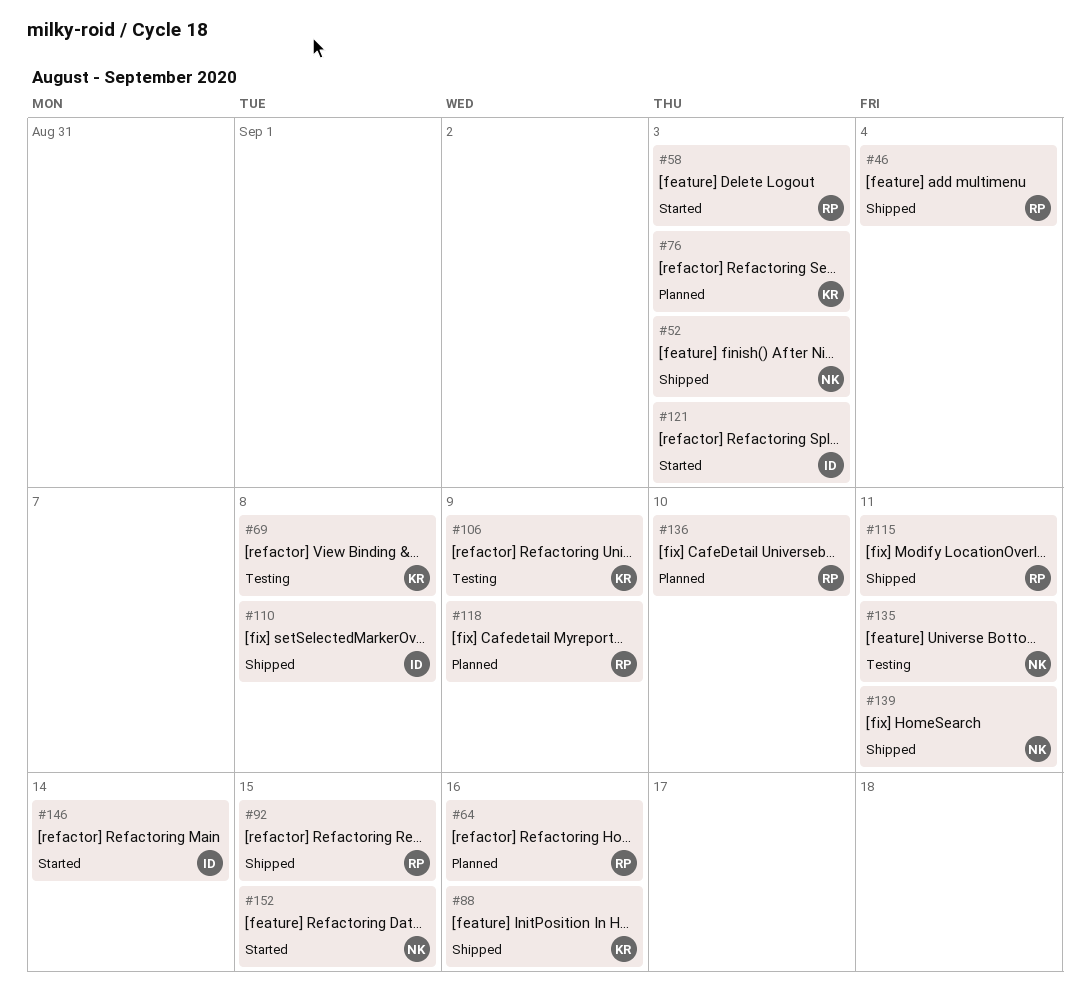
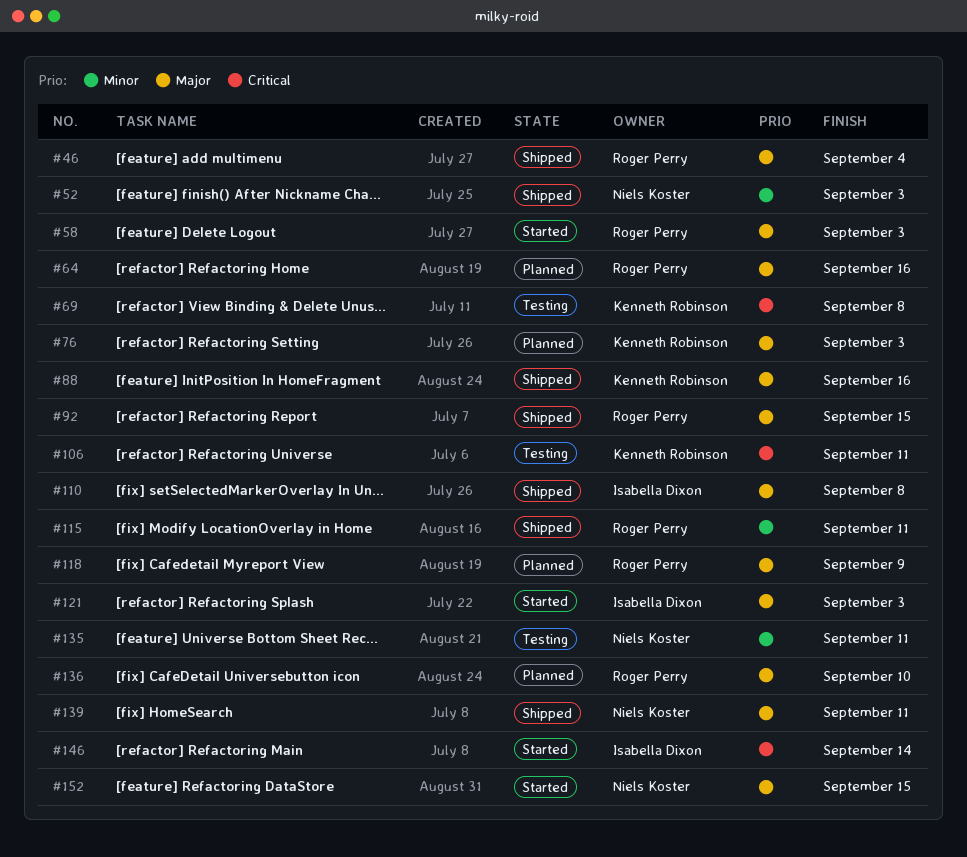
#106, due: Sep 9 -> Sep 11

